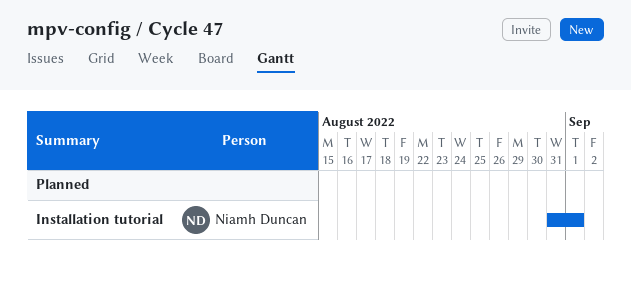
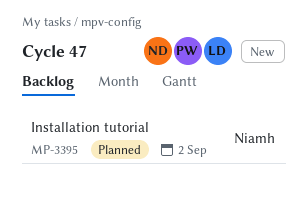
Installation tutorial, due: Sep 1 -> Sep 2

